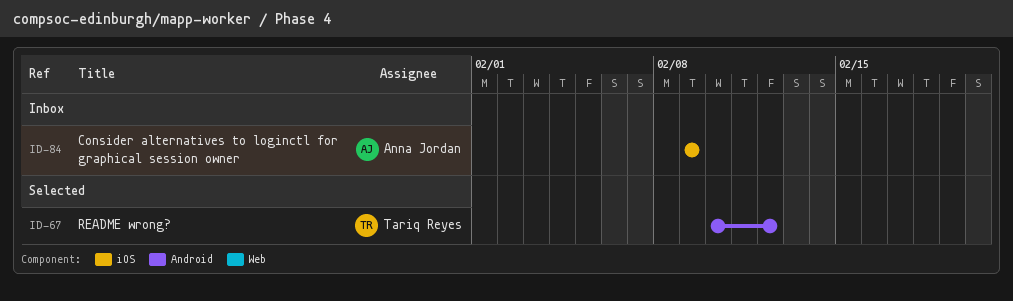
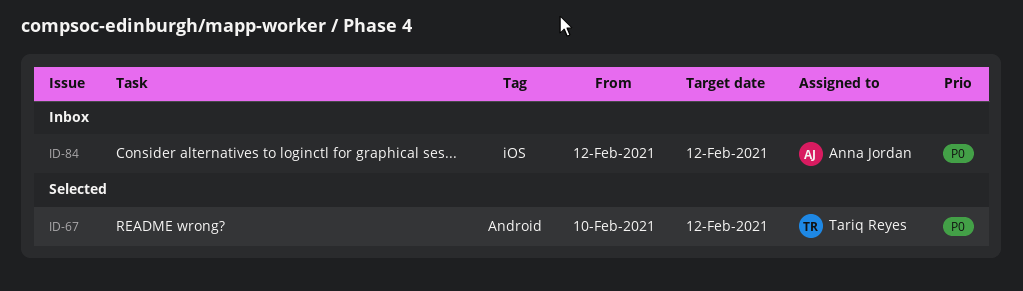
ID-84, start: Feb 9 -> Feb 12
ID-84, due: Feb 9 -> Feb 12

